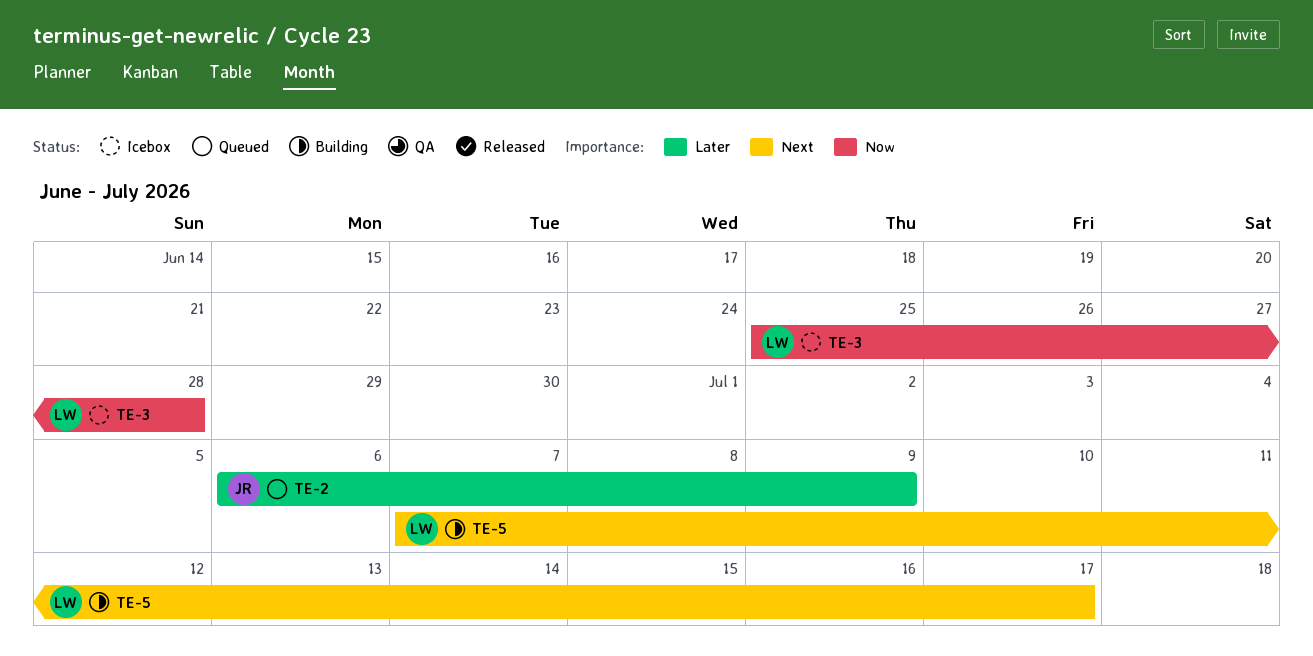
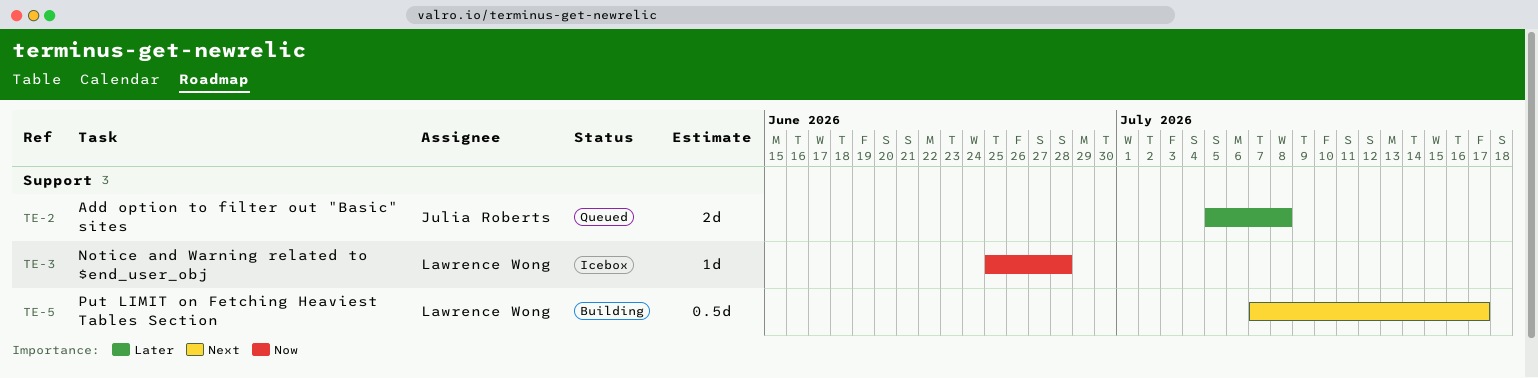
TE-2, start: Jul 6 -> Jul 5
TE-2, due: Jul 9 -> Jul 8

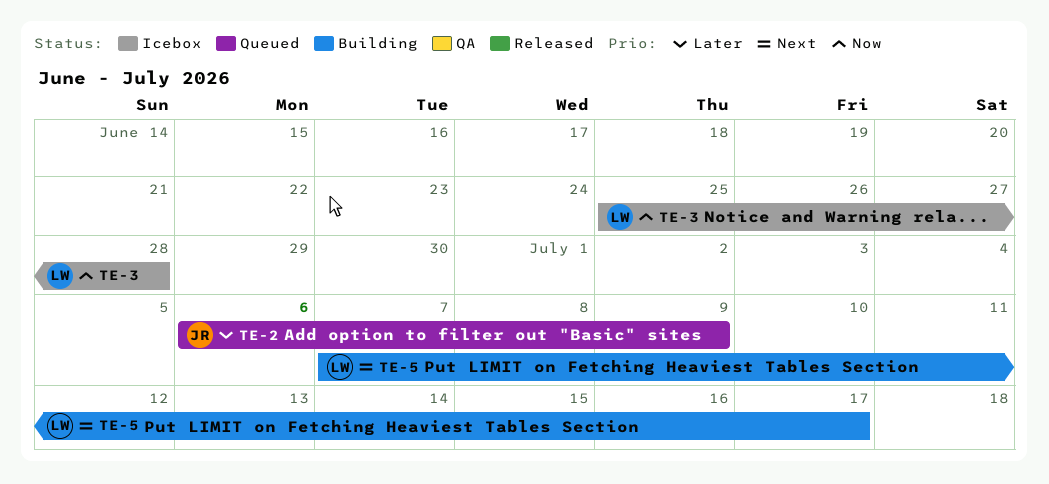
TE-2, start: Jul 5 -> Jul 6
TE-2, due: Jul 8 -> Jul 9

